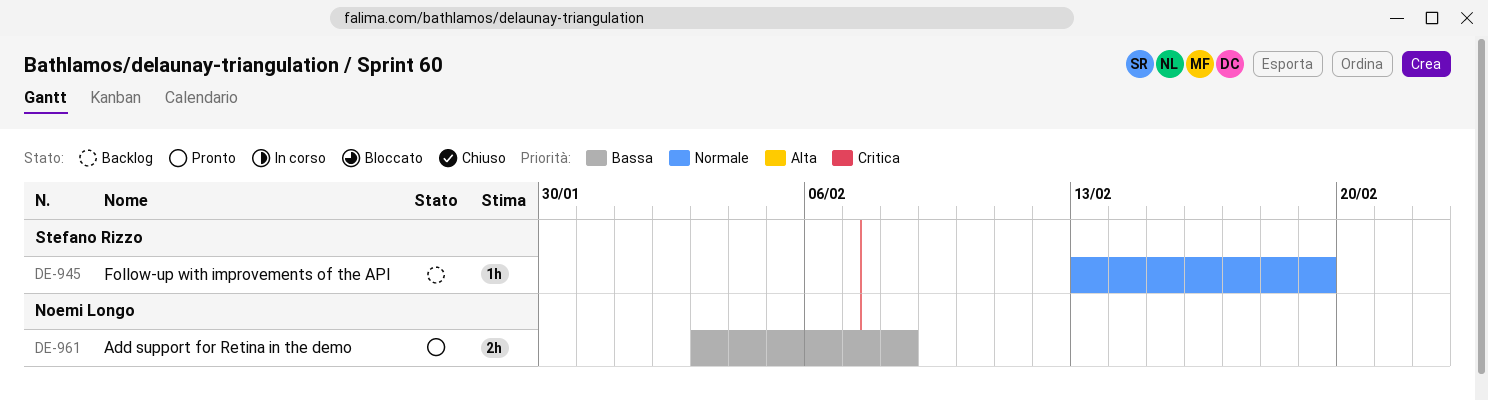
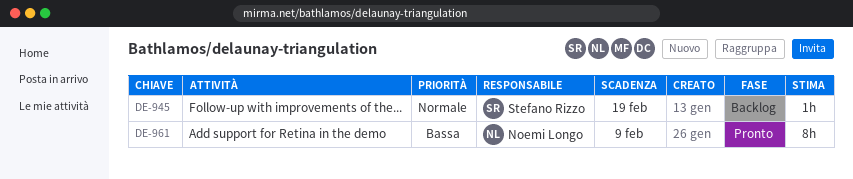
DE-961, estimate: 2h -> 8h
DE-961, due: Feb 8 -> Feb 9

